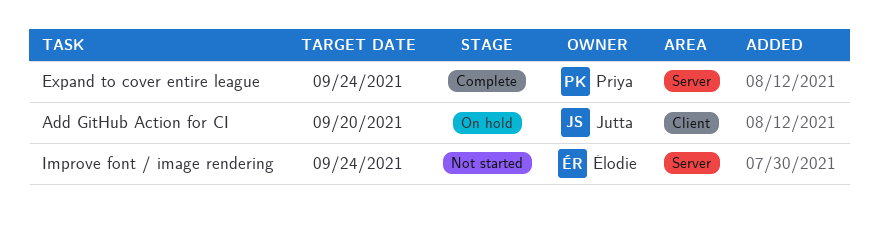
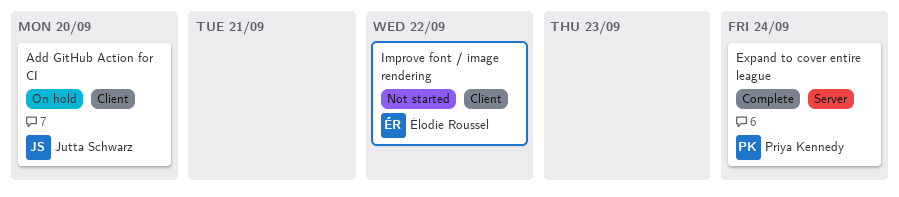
Improve font / image rendering, label: Server -> Client
Improve font / image rendering, due: Sep 24 -> Sep 22

